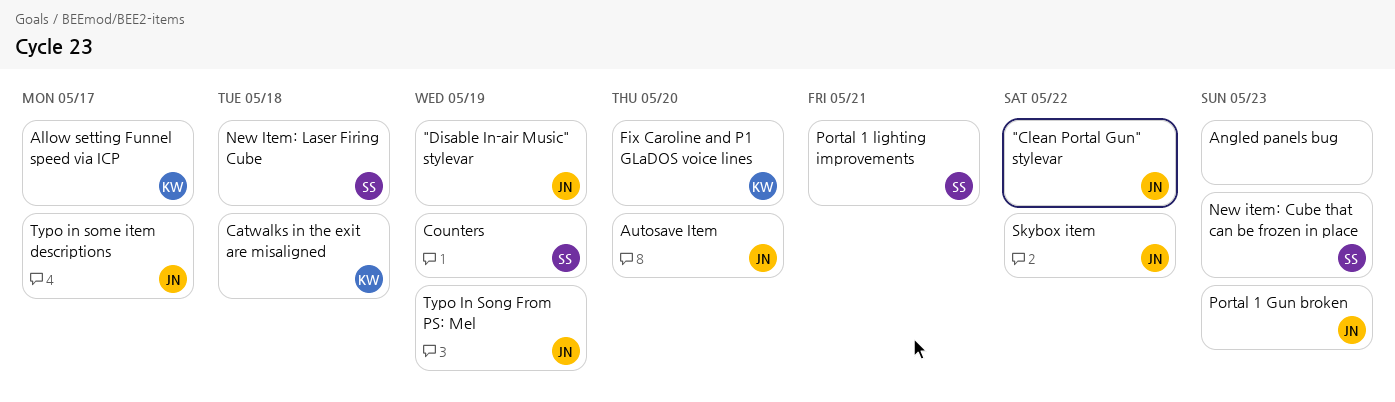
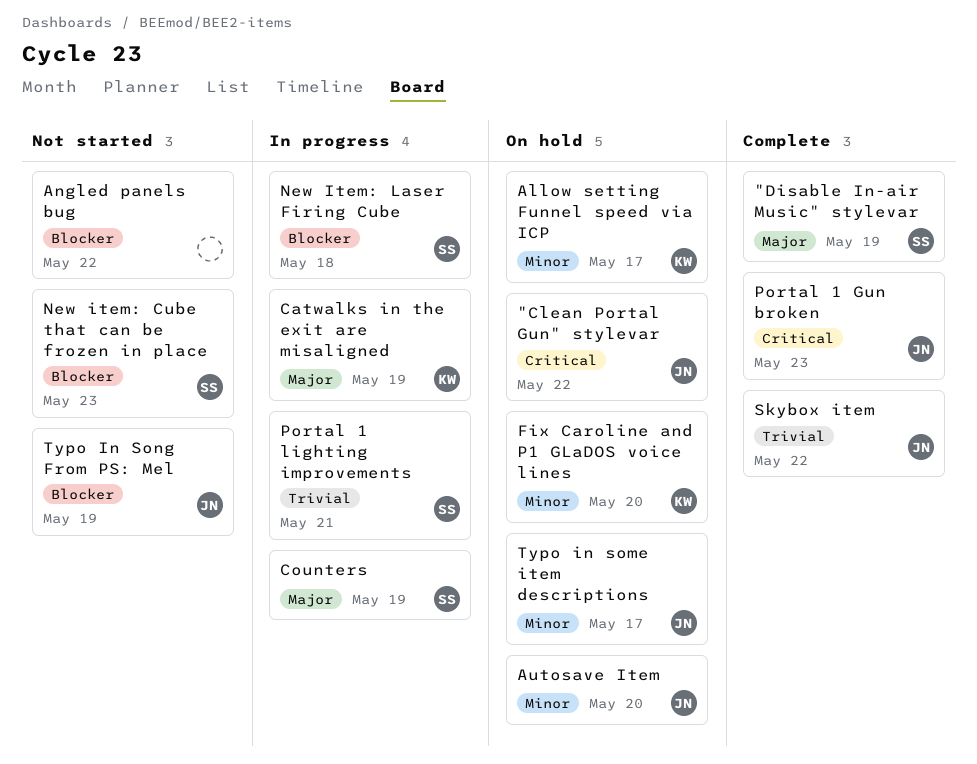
"Disable In-air Music" stylevar, owner: JN -> SS
Angled panels bug, due: May 23 -> May 22
Catwalks in the exit are misaligned, due: May 18 -> May 19

